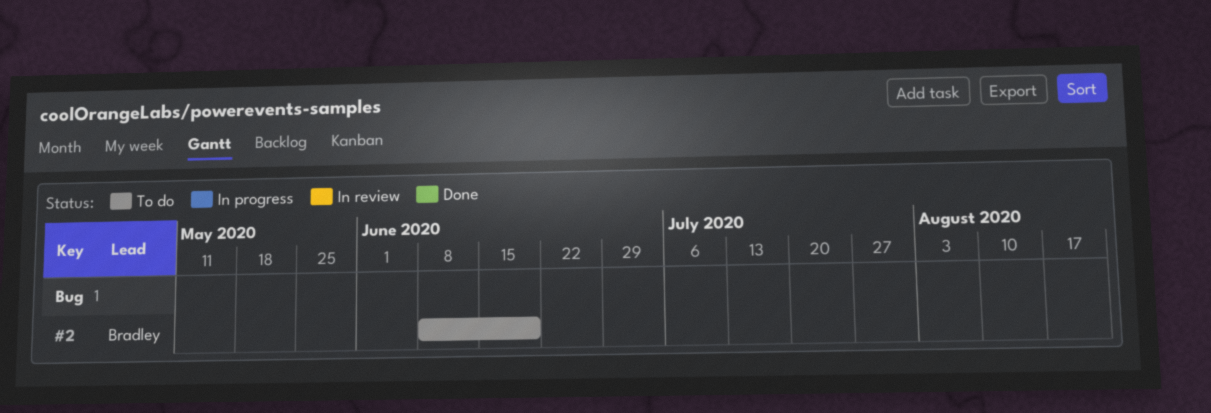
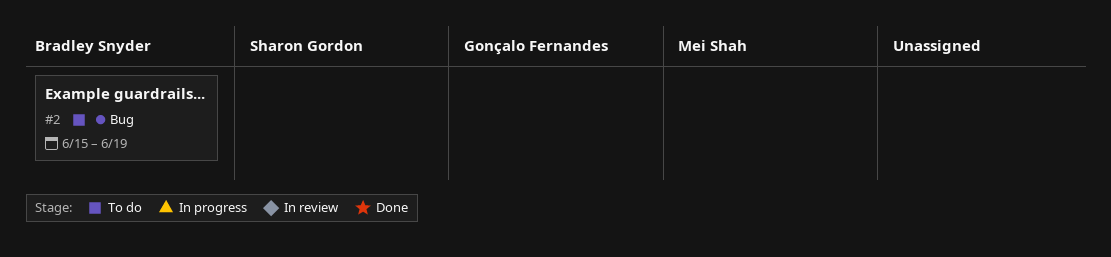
#2, start: Jun 8 -> Jun 15

